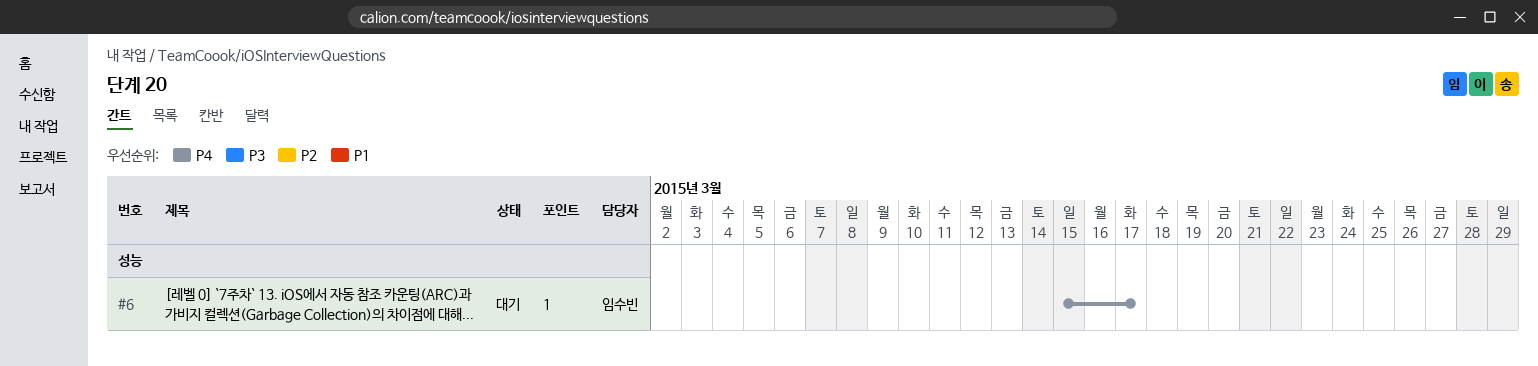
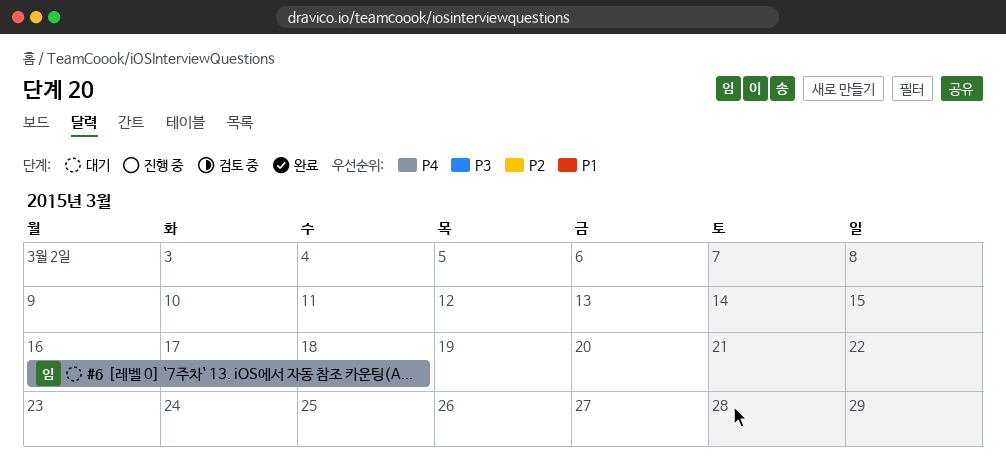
#6, start: Mar 15 -> Mar 16
#6, due: Mar 17 -> Mar 18

